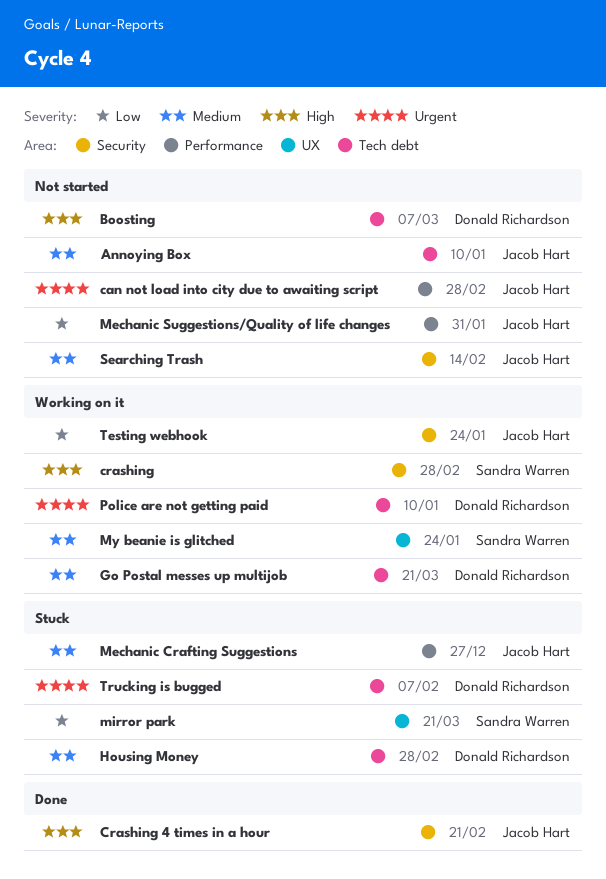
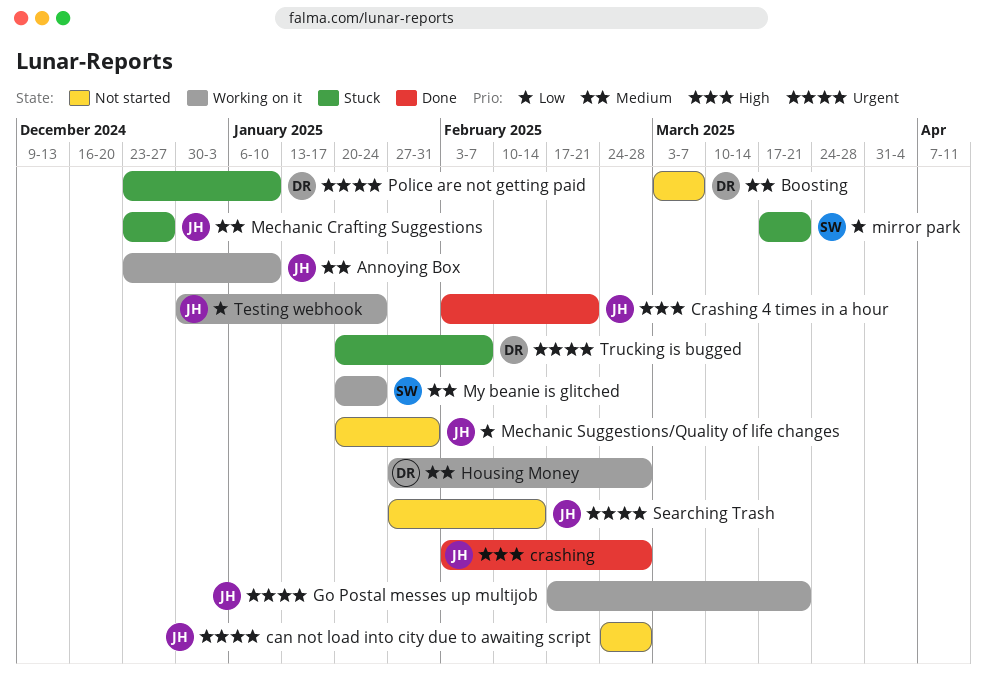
Annoying Box, status: Not started -> Working on it
Boosting, priority: High -> Medium
crashing, status: Working on it -> Done
crashing, owner: Sandra Warren -> Jacob Hart
Go Postal messes up multijob, owner: Donald Richardson -> Jacob Hart
Go Postal messes up multijob, priority: Medium -> Urgent
Housing Money, status: Stuck -> Working on it
Police are not getting paid, status: Working on it -> Stuck
Searching Trash, priority: Medium -> Urgent

